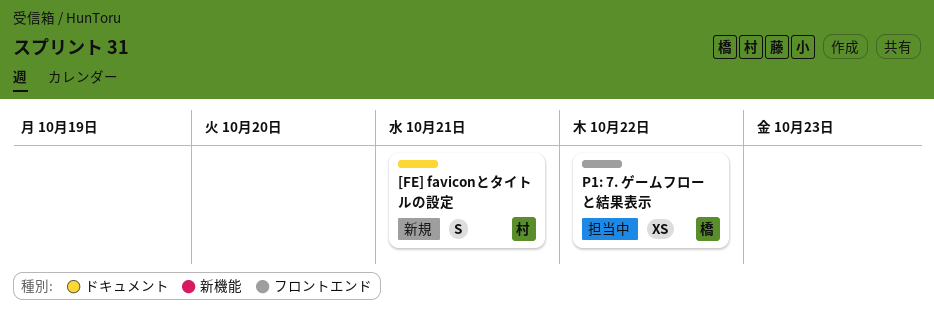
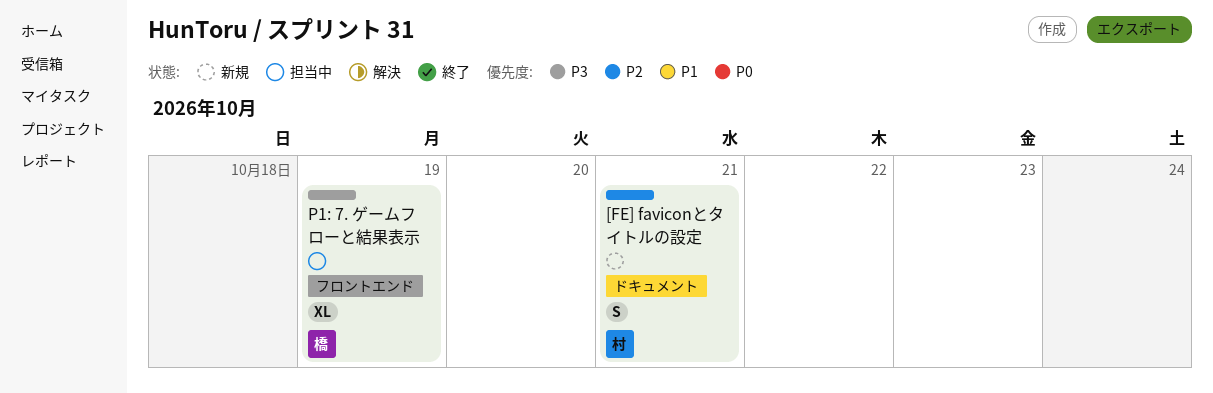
P1: 7. ゲームフローと結果表示, estimate: XS -> XL
P1: 7. ゲームフローと結果表示, due: Oct 22 -> Oct 19

